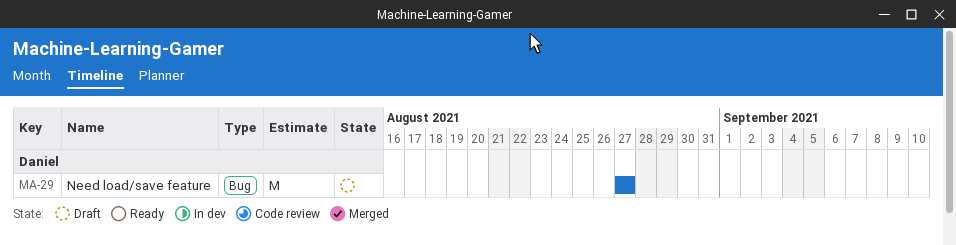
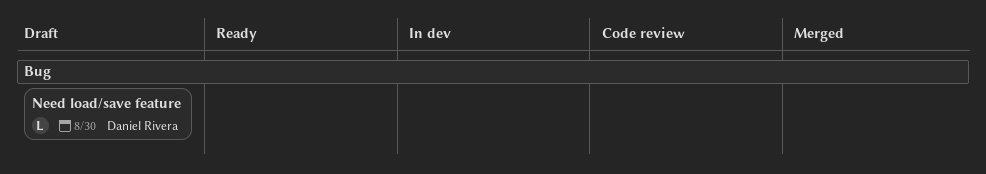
Need load/save feature, estimate: M -> L
Need load/save feature, due: Aug 27 -> Aug 30

